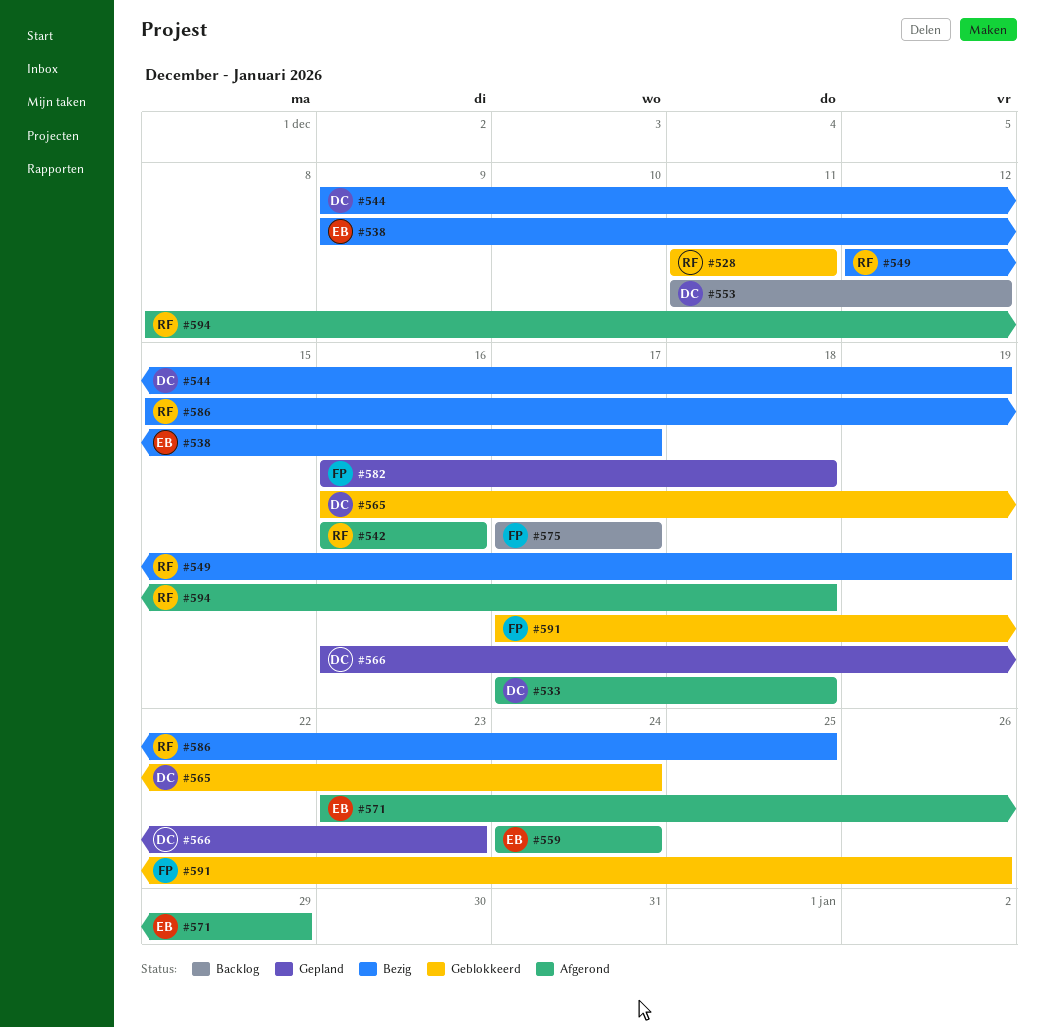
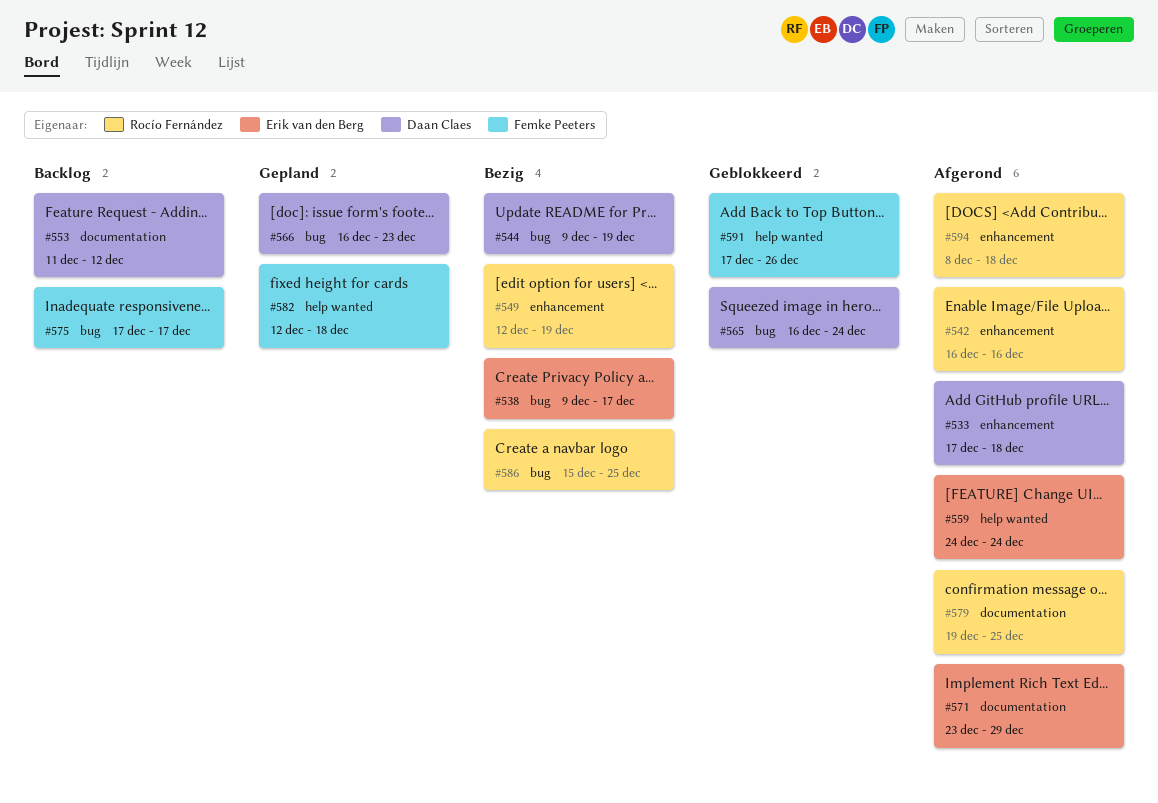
#528: present -> none
#579: none -> present
#582, start: Dec 16 -> Dec 12

